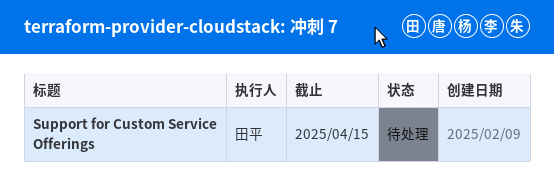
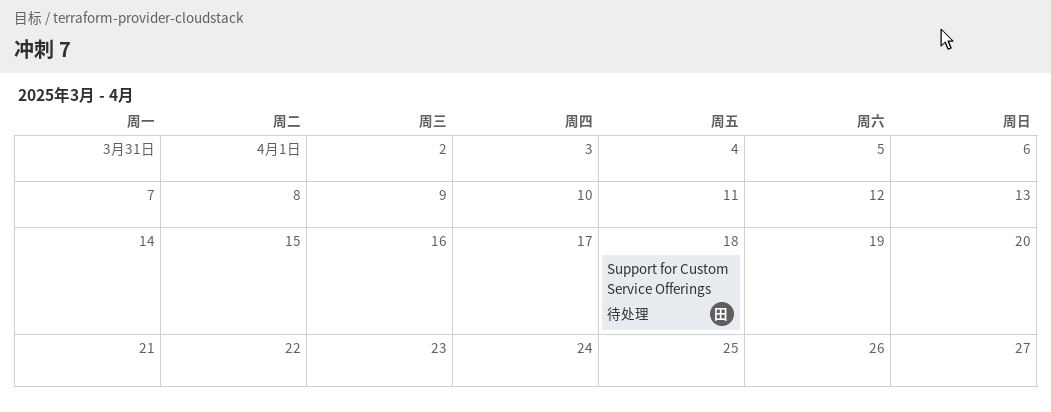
Support for Custom Service Offerings, due: Apr 15 -> Apr 18

